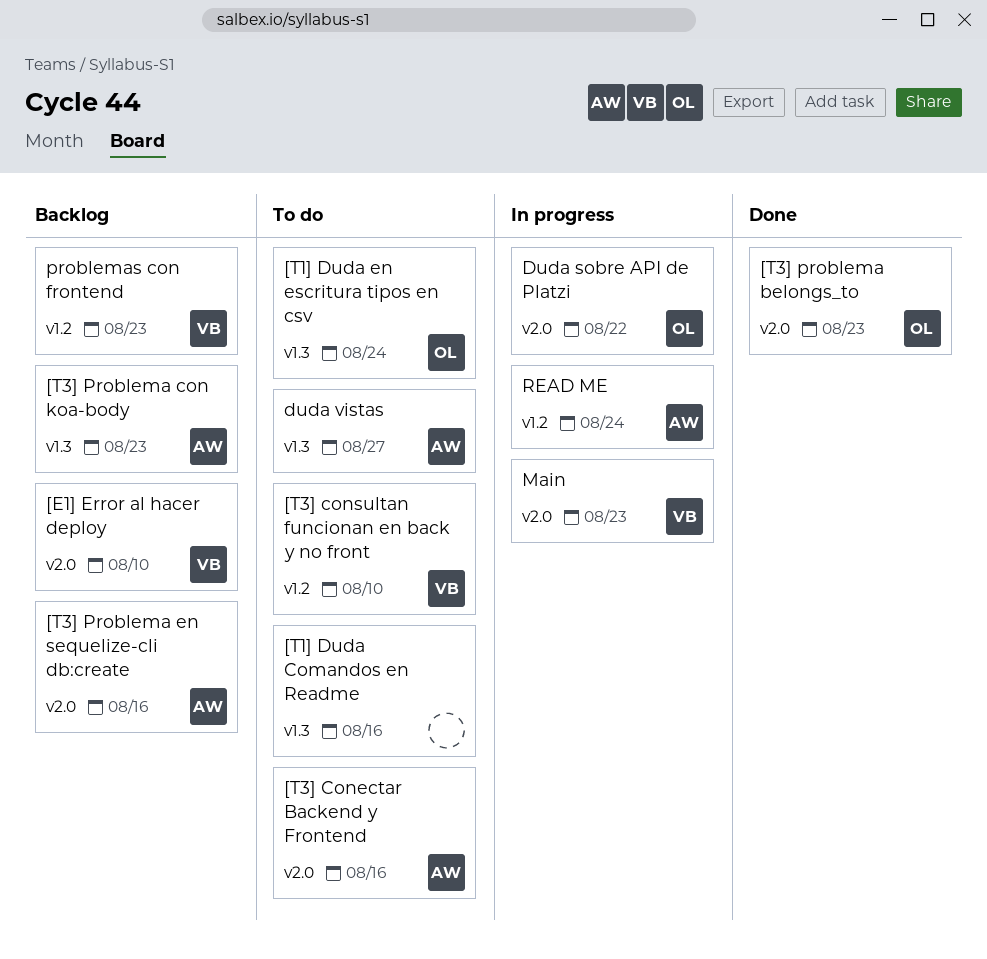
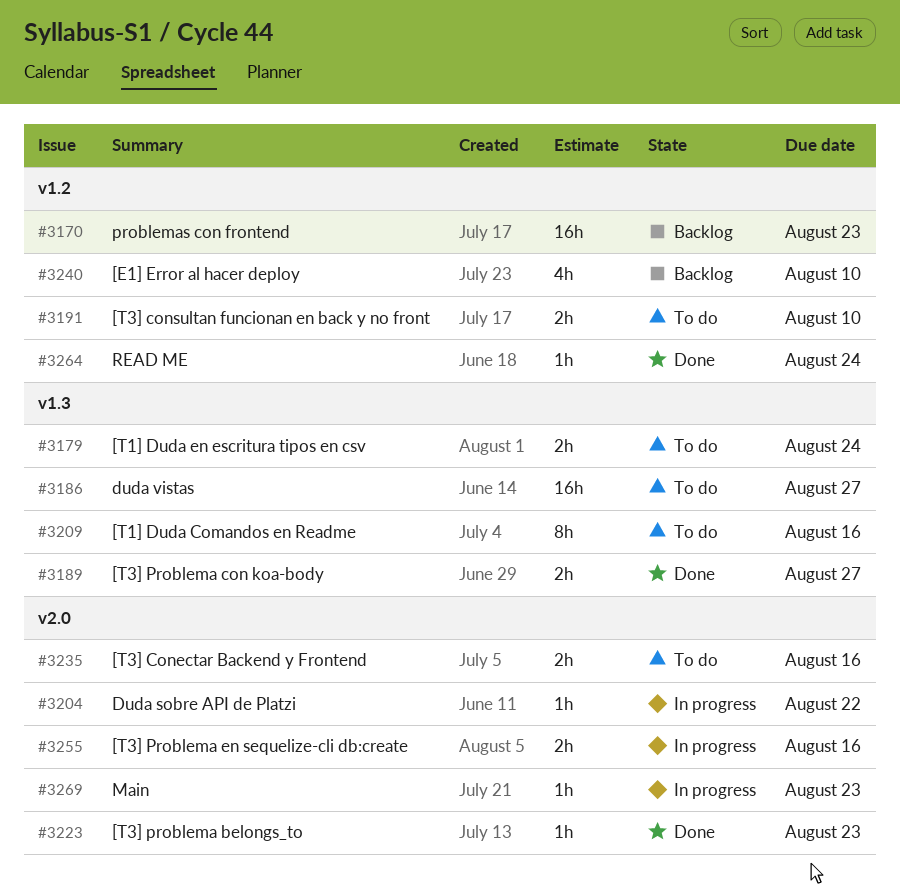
[E1] Error al hacer deploy, label: v2.0 -> v1.2
[T3] Problema con koa-body, status: Backlog -> Done
[T3] Problema con koa-body, due: Aug 23 -> Aug 27
[T3] Problema en sequelize-cli db:create, status: Backlog -> In progress
READ ME, status: In progress -> Done

